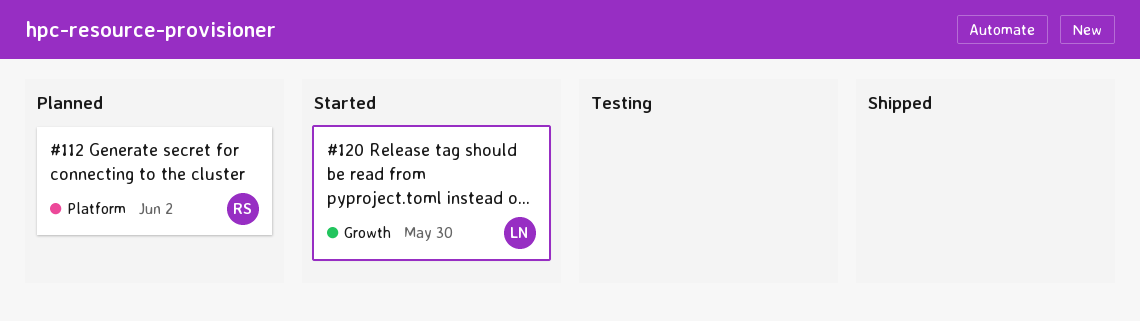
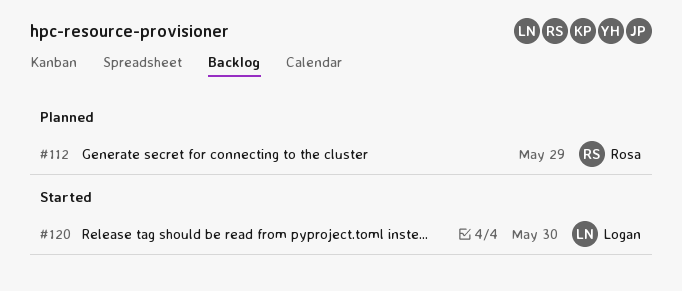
#112, due: Jun 2 -> May 29

